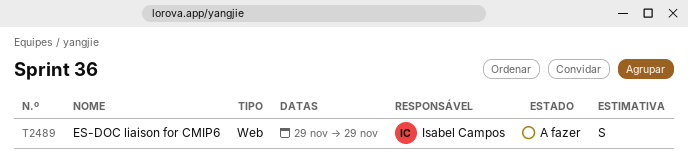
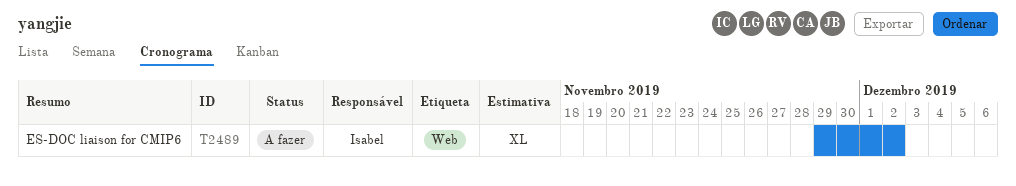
T2489, estimate: S -> XL
T2489, due: Nov 29 -> Dec 2

